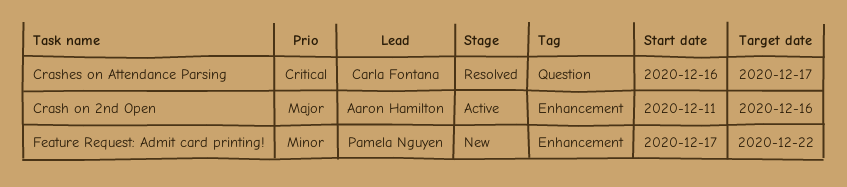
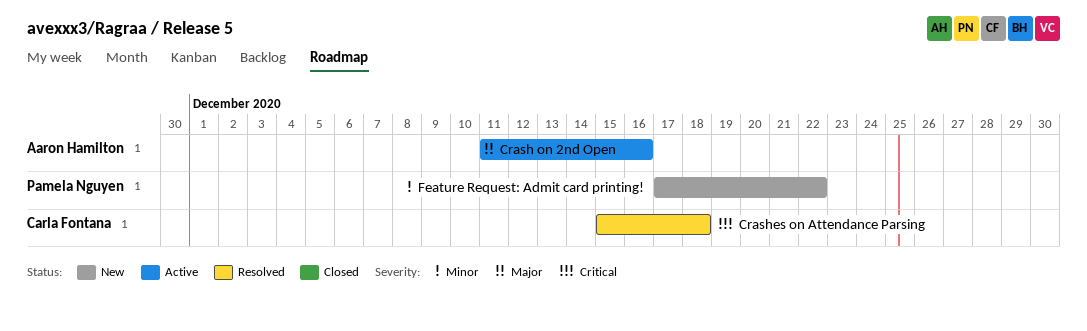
Crashes on Attendance Parsing, start: Dec 16 -> Dec 15
Crashes on Attendance Parsing, due: Dec 17 -> Dec 18

